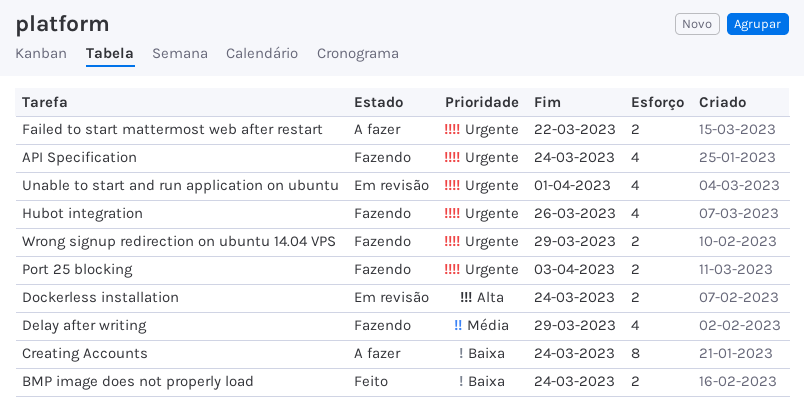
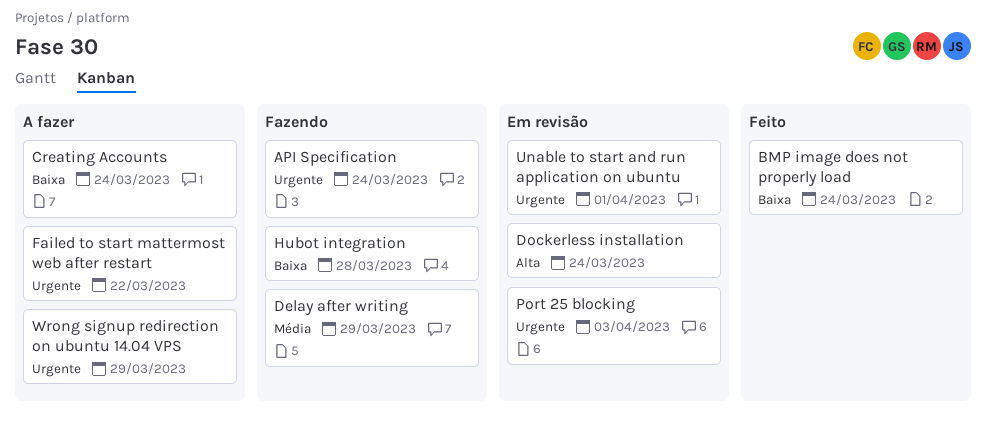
Hubot integration, priority: Urgente -> Baixa
Hubot integration, due: Mar 26 -> Mar 28
Port 25 blocking, status: Fazendo -> Em revisão
Wrong signup redirection on ubuntu 14.04 VPS, status: Fazendo -> A fazer

